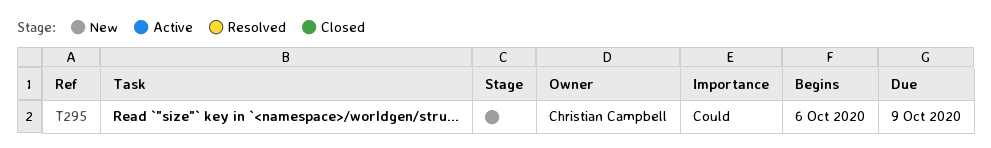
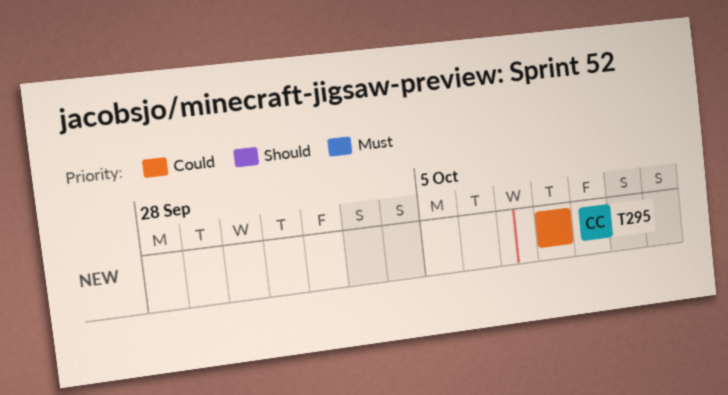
T295, start: Oct 6 -> Oct 8
T295, due: Oct 9 -> Oct 8

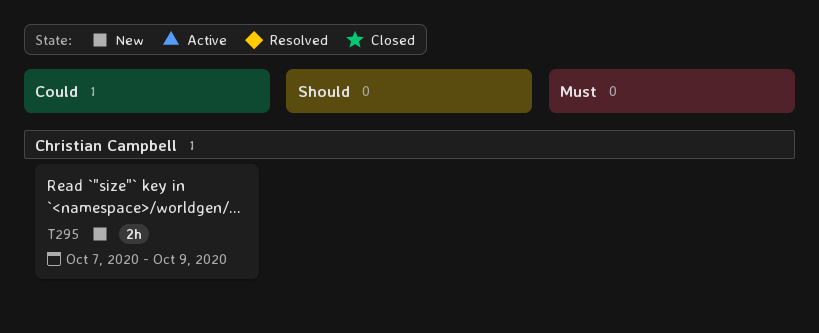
T295, start: Oct 8 -> Oct 7
T295, due: Oct 8 -> Oct 9

